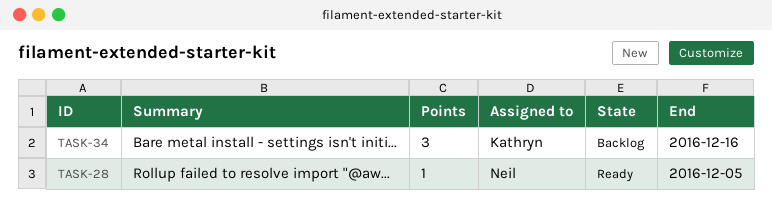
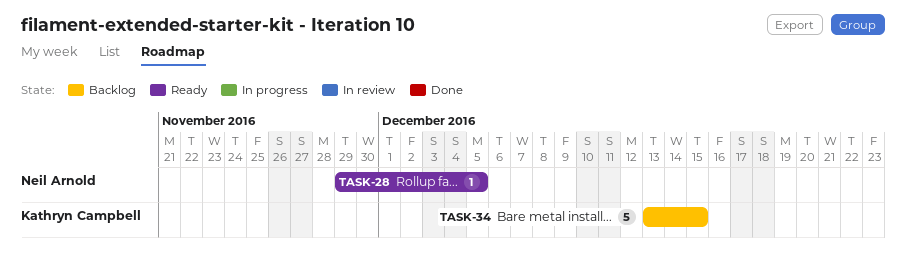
TASK-34, estimate: 3 -> 5
TASK-34, due: Dec 16 -> Dec 15

